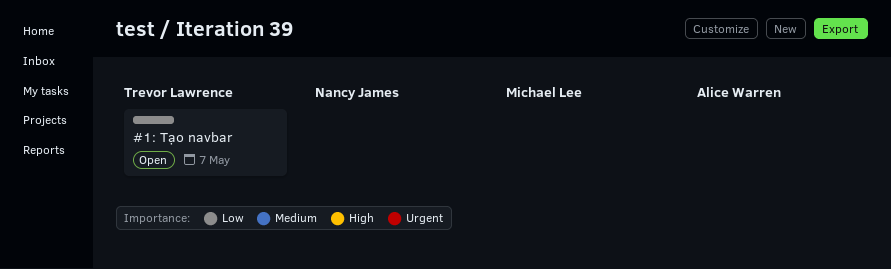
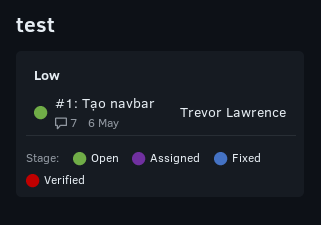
#1: Tạo navbar, due: May 7 -> May 6

